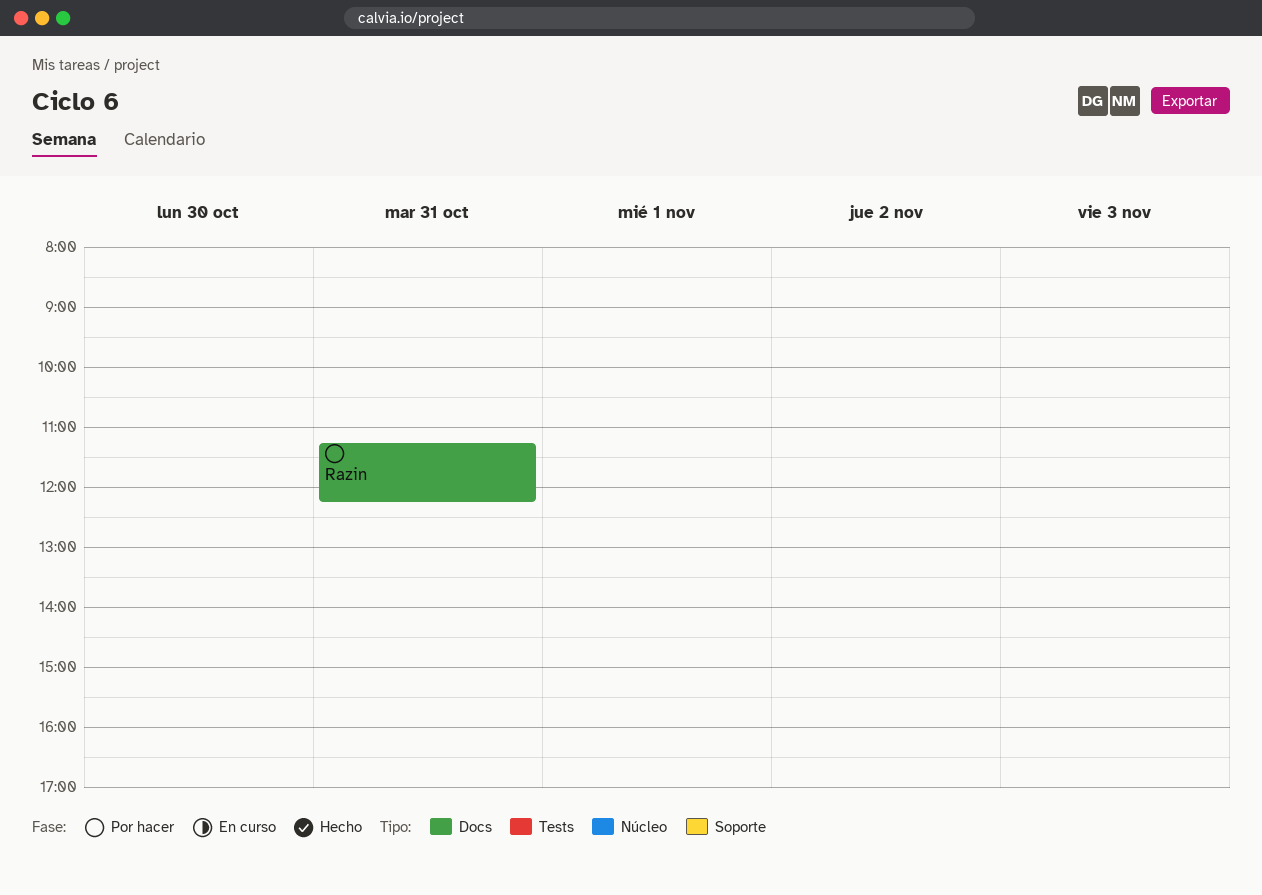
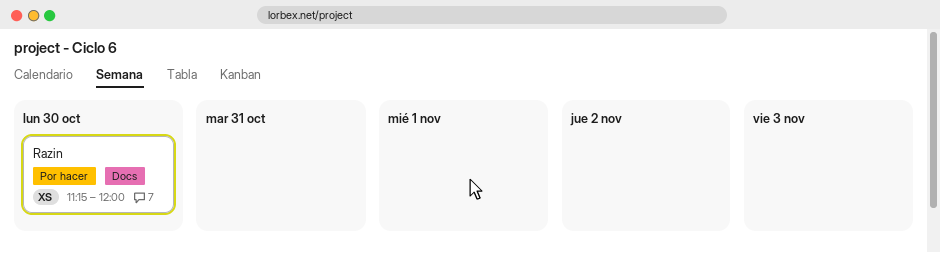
Razin, day: Oct 31 -> Oct 30
Razin, ends: 12:15 -> 12:00

